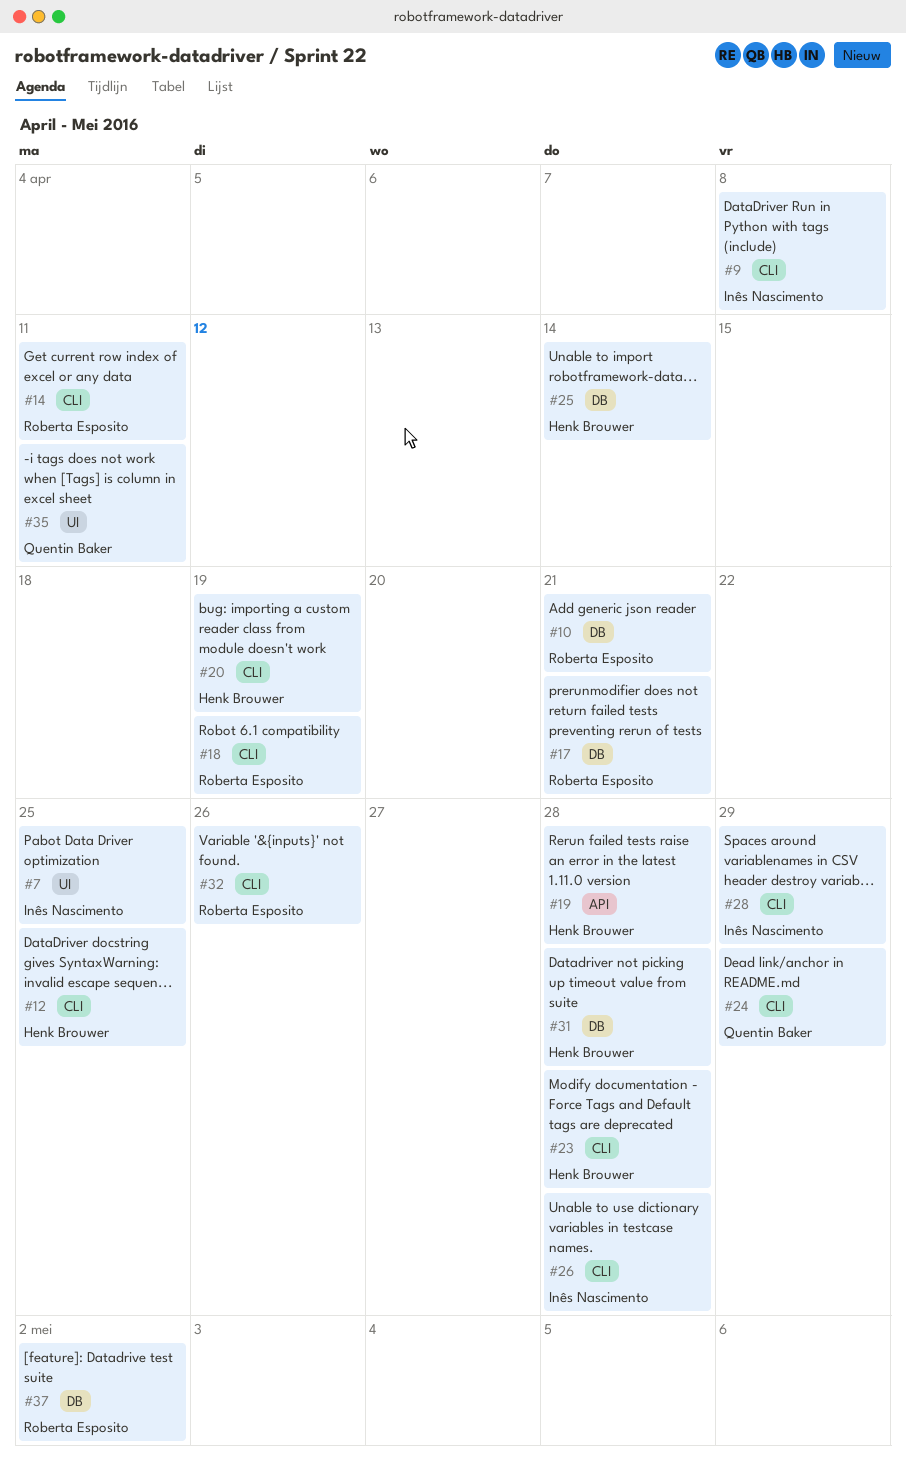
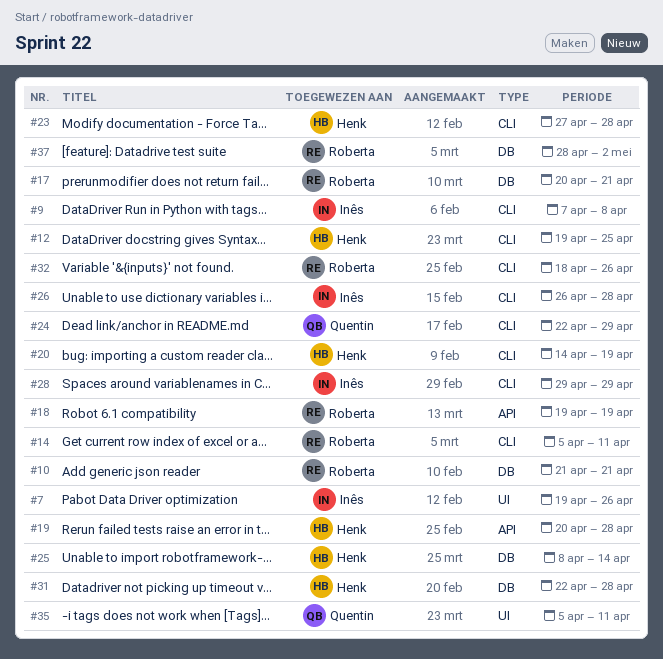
#7, due: Apr 25 -> Apr 26
#18, label: CLI -> API

